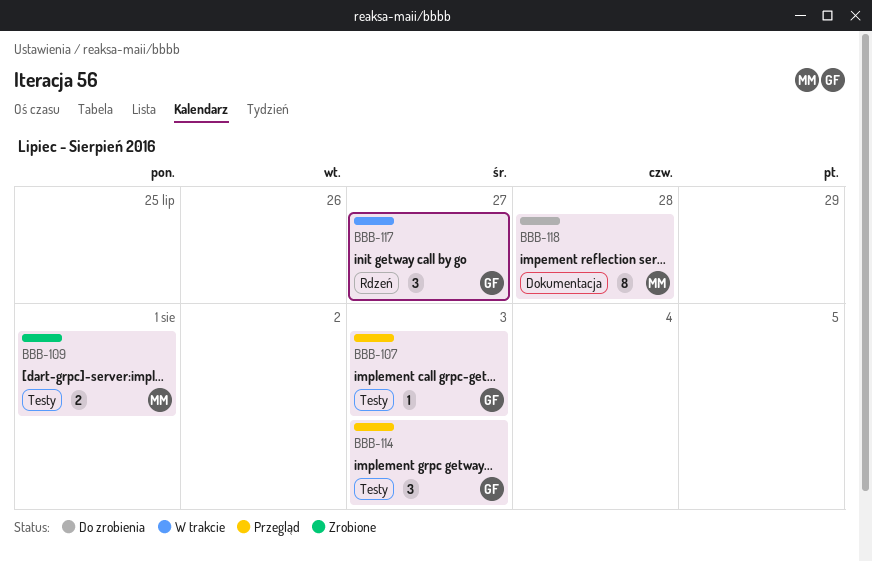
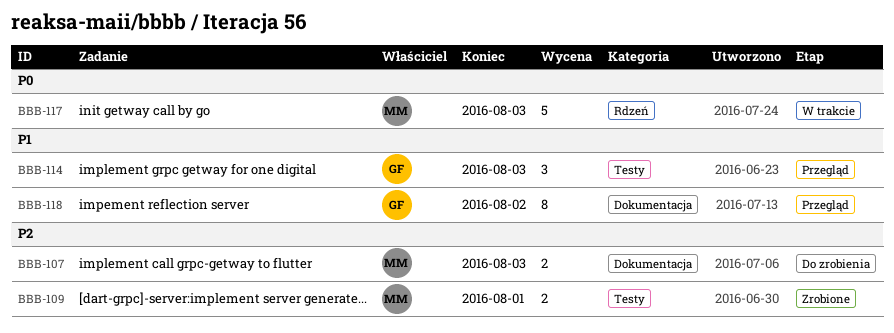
BBB-107, status: Przegląd -> Do zrobienia
BBB-107, owner: GF -> MM
BBB-107, label: Testy -> Dokumentacja
BBB-107, estimate: 1 -> 2
BBB-117, owner: GF -> MM
BBB-117, estimate: 3 -> 5
BBB-117, due: Jul 27 -> Aug 3
BBB-118, status: Do zrobienia -> Przegląd
BBB-118, owner: MM -> GF
BBB-118, due: Jul 28 -> Aug 2

